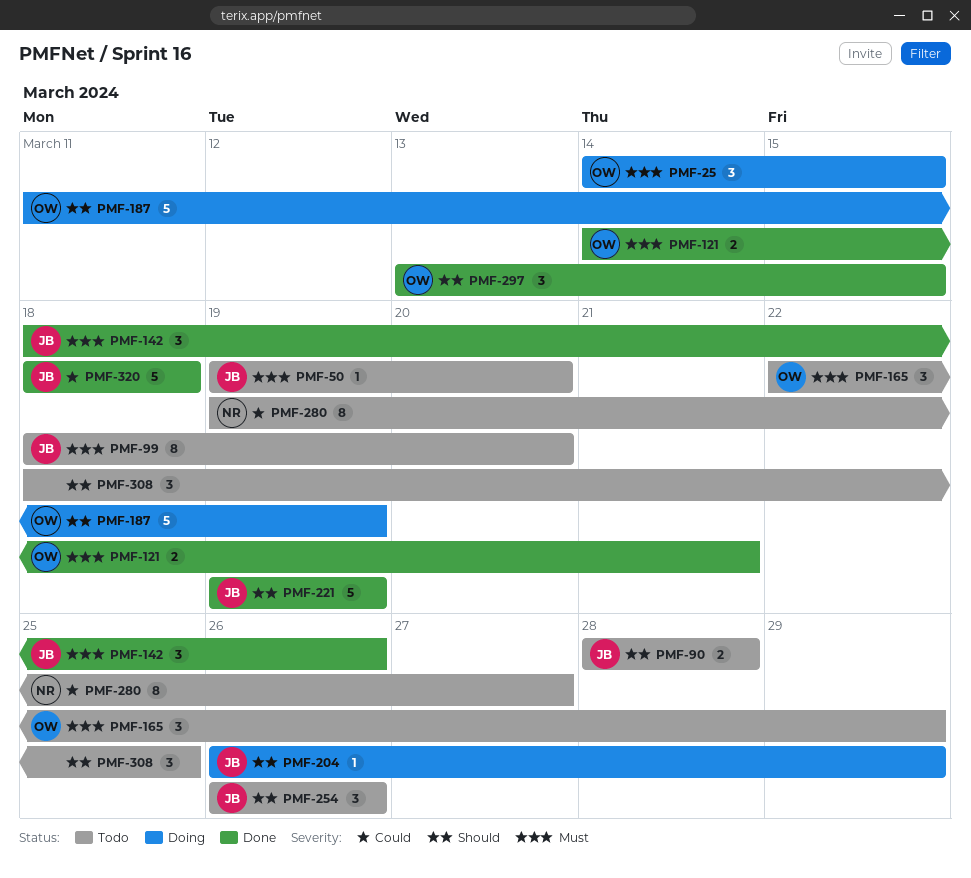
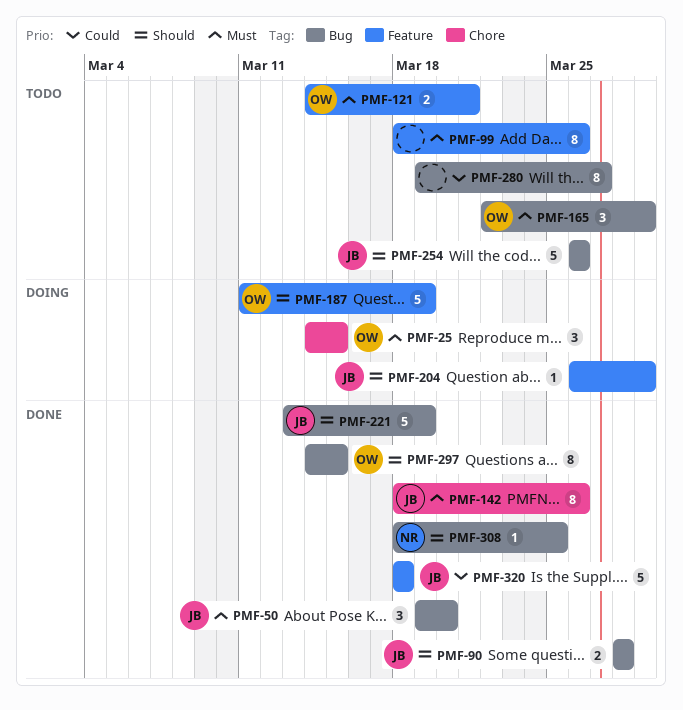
PMF-50, status: Todo -> Done
PMF-50, estimate: 1 -> 3
PMF-90, status: Todo -> Done
PMF-99, owner: JB -> none
PMF-99, due: Mar 20 -> Mar 26
PMF-121, status: Done -> Todo
PMF-142, estimate: 3 -> 8
PMF-221, start: Mar 19 -> Mar 13
PMF-254, estimate: 3 -> 5
PMF-280, owner: NR -> none
PMF-297, estimate: 3 -> 8
PMF-297, start: Mar 13 -> Mar 14
PMF-308, status: Todo -> Done
PMF-308, owner: none -> NR
PMF-308, estimate: 3 -> 1

